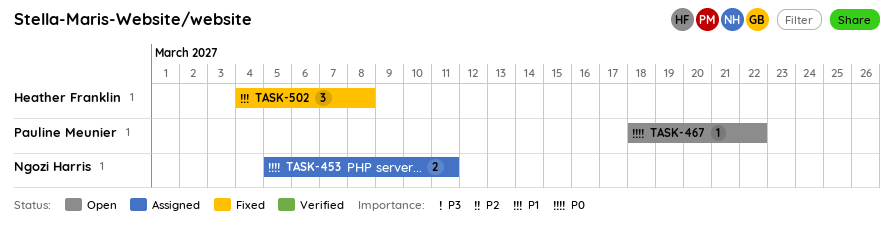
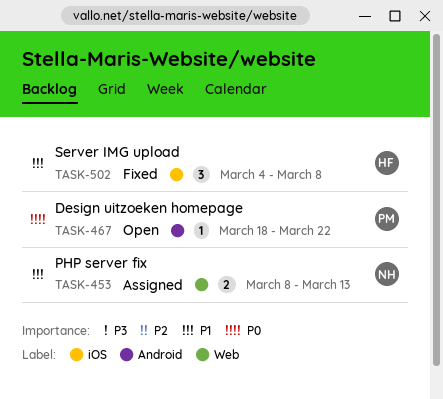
TASK-453, priority: P0 -> P1
TASK-453, start: Mar 5 -> Mar 8
TASK-453, due: Mar 11 -> Mar 13

